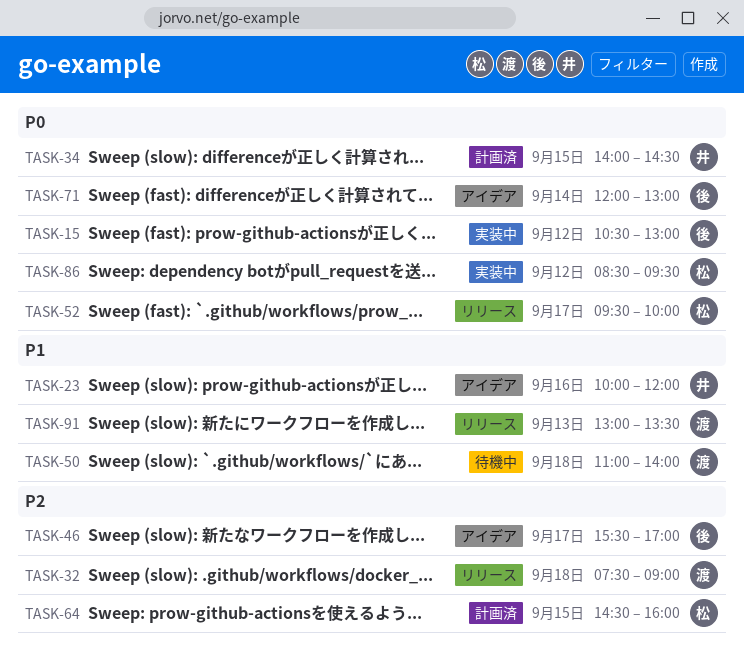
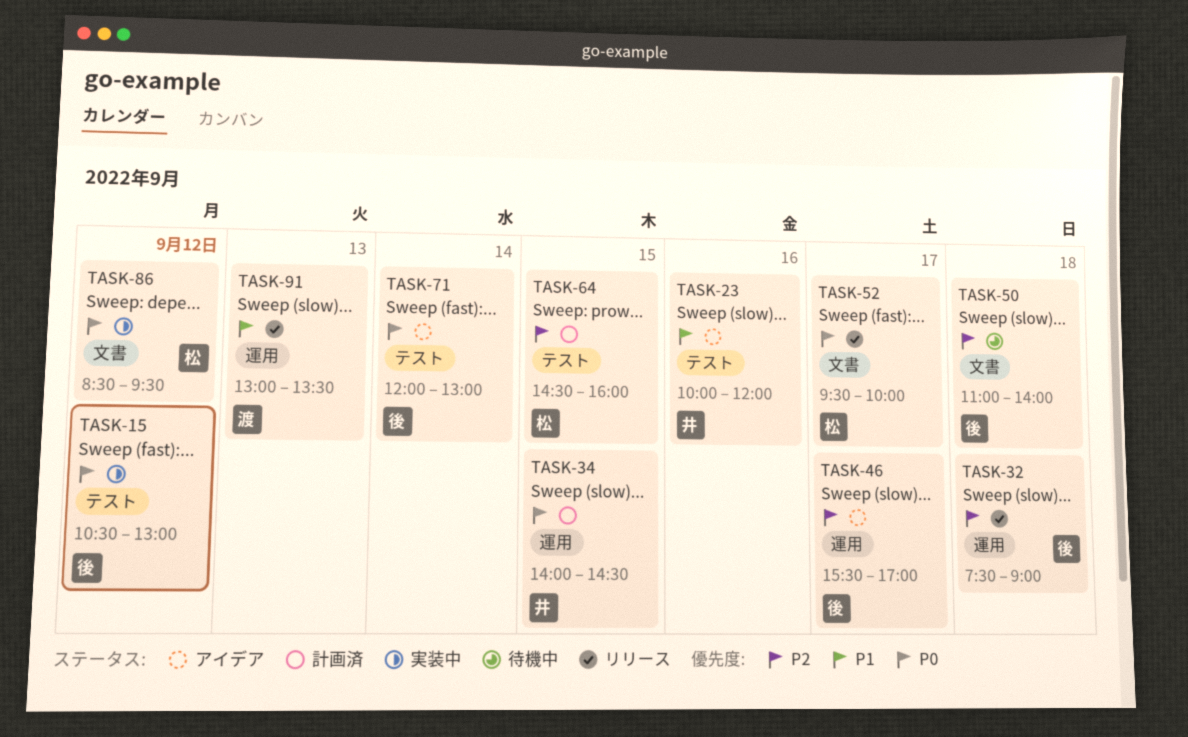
TASK-32, owner: 渡 -> 後
TASK-50, owner: 渡 -> 後
TASK-50, priority: P1 -> P2

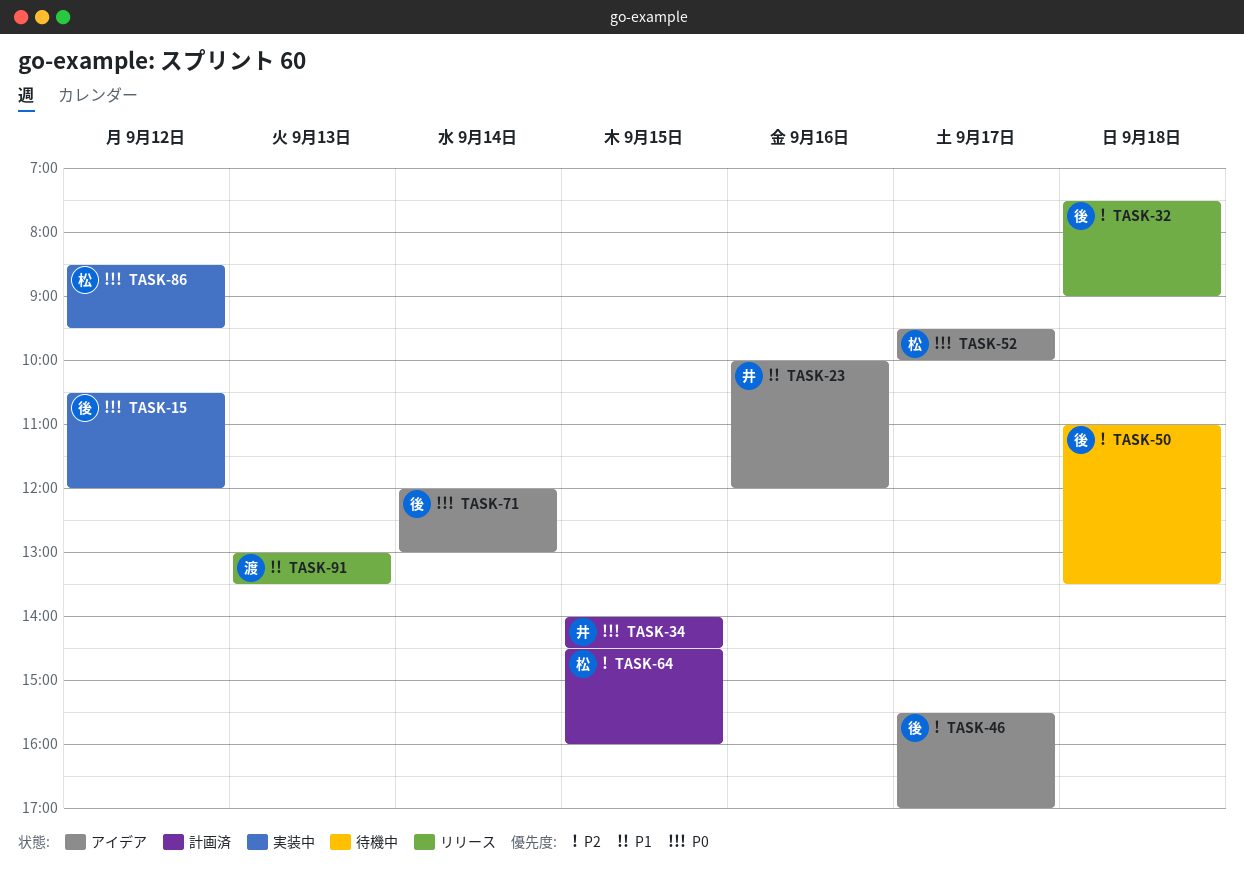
TASK-15, ends: 13:00 -> 12:00
TASK-50, ends: 14:00 -> 13:30
TASK-52, status: リリース -> アイデア

